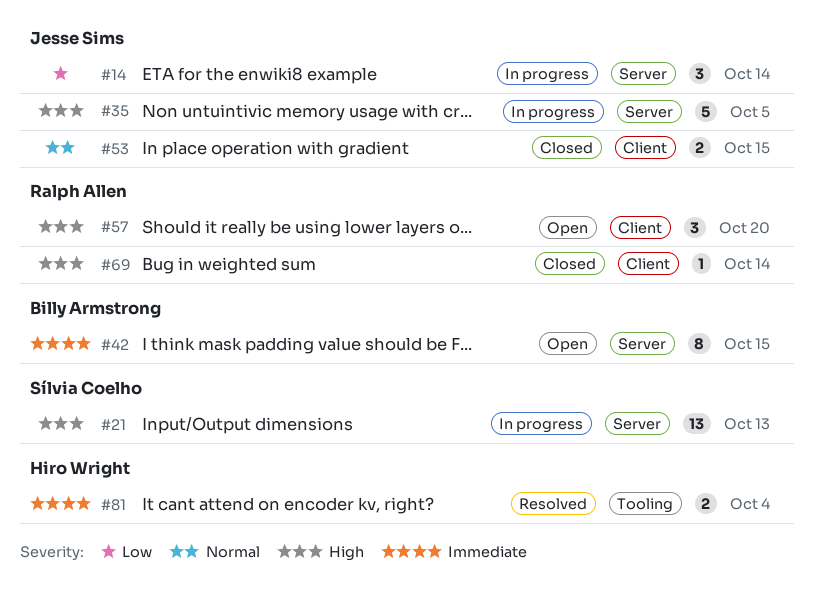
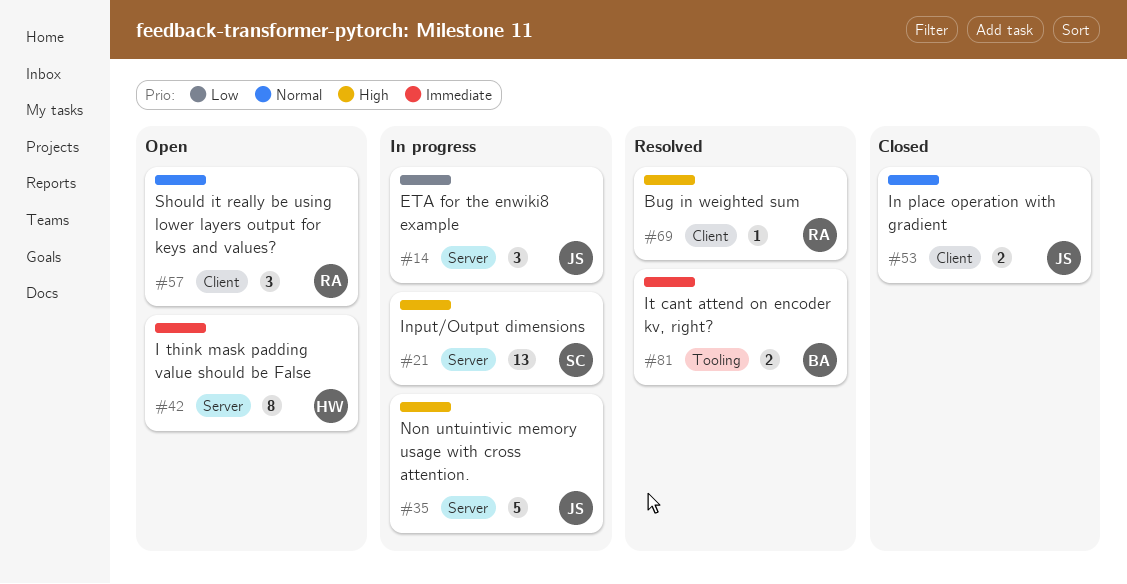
#42, owner: Billy Armstrong -> Hiro Wright
#57, priority: High -> Normal
#69, status: Closed -> Resolved
#81, owner: Hiro Wright -> Billy Armstrong

